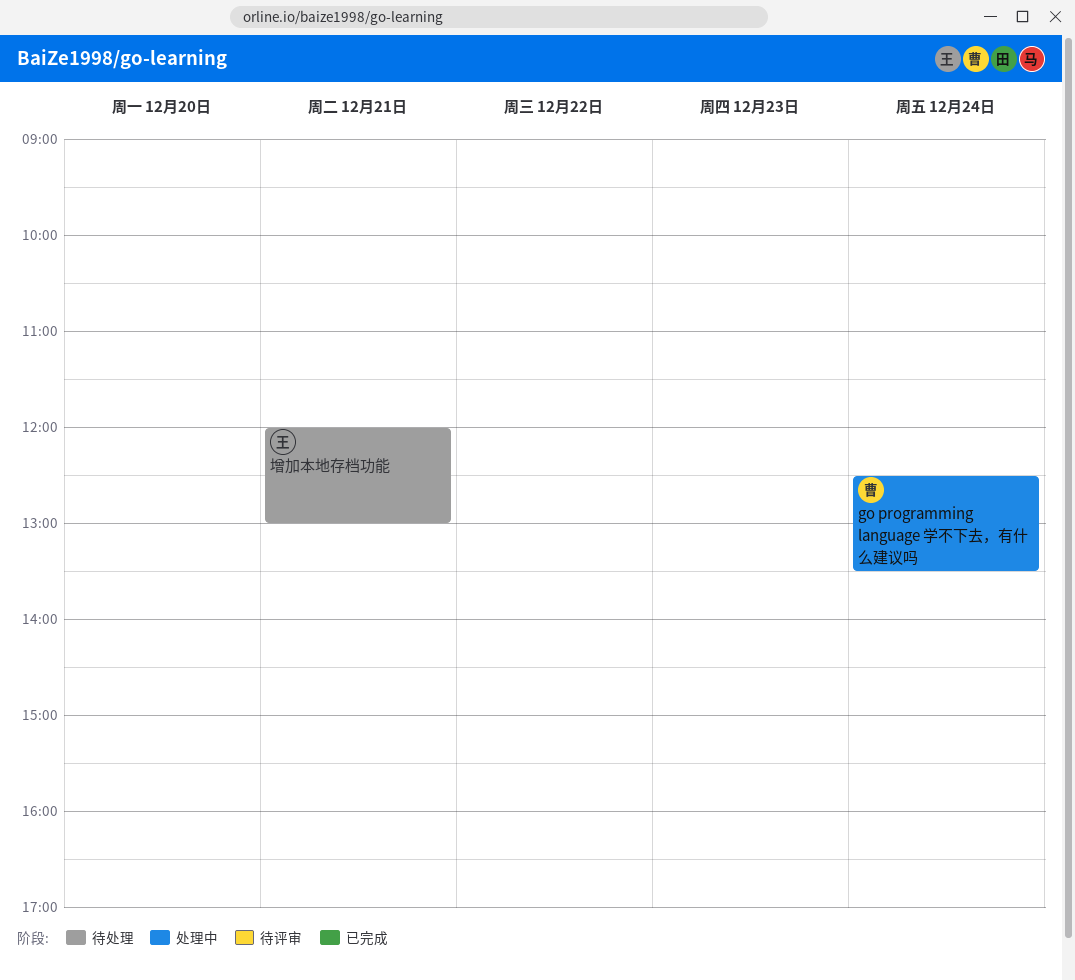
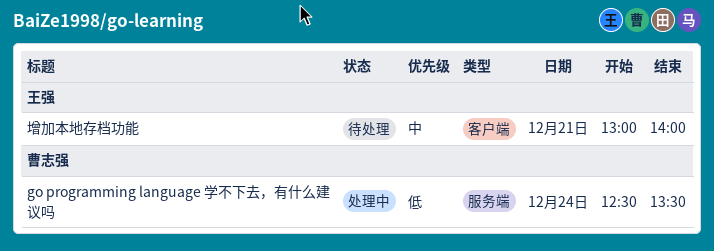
增加本地存档功能, begins: 12:00 -> 13:00
增加本地存档功能, ends: 13:00 -> 14:00

